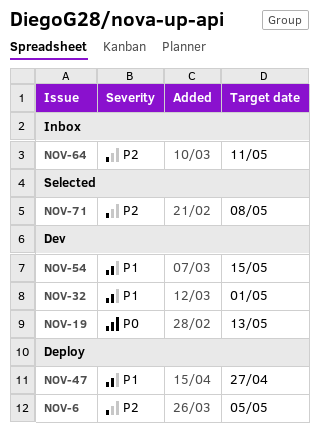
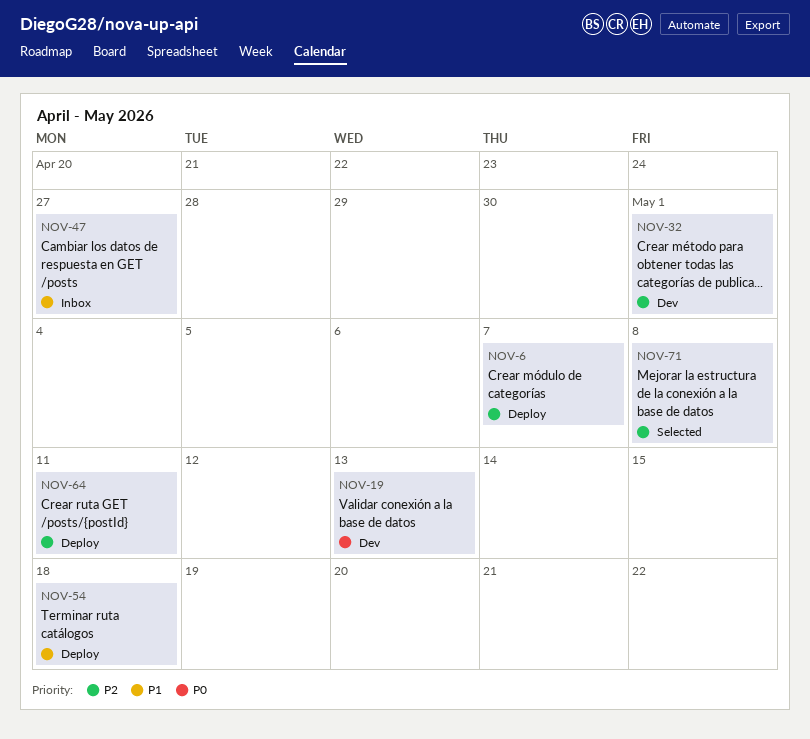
NOV-6, due: May 5 -> May 7
NOV-32, priority: P1 -> P2
NOV-47, status: Deploy -> Inbox
NOV-54, status: Dev -> Deploy
NOV-54, due: May 15 -> May 18
NOV-64, status: Inbox -> Deploy

